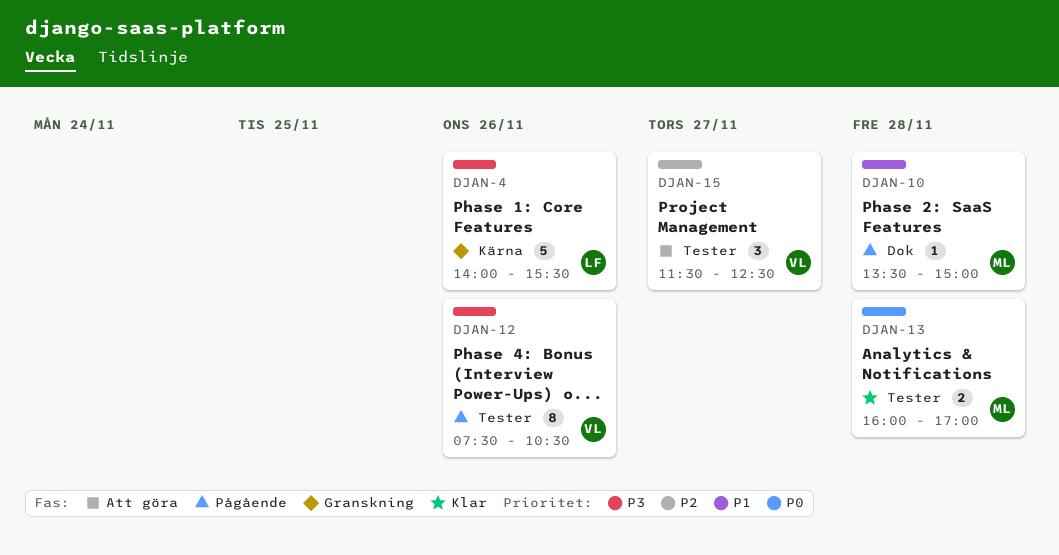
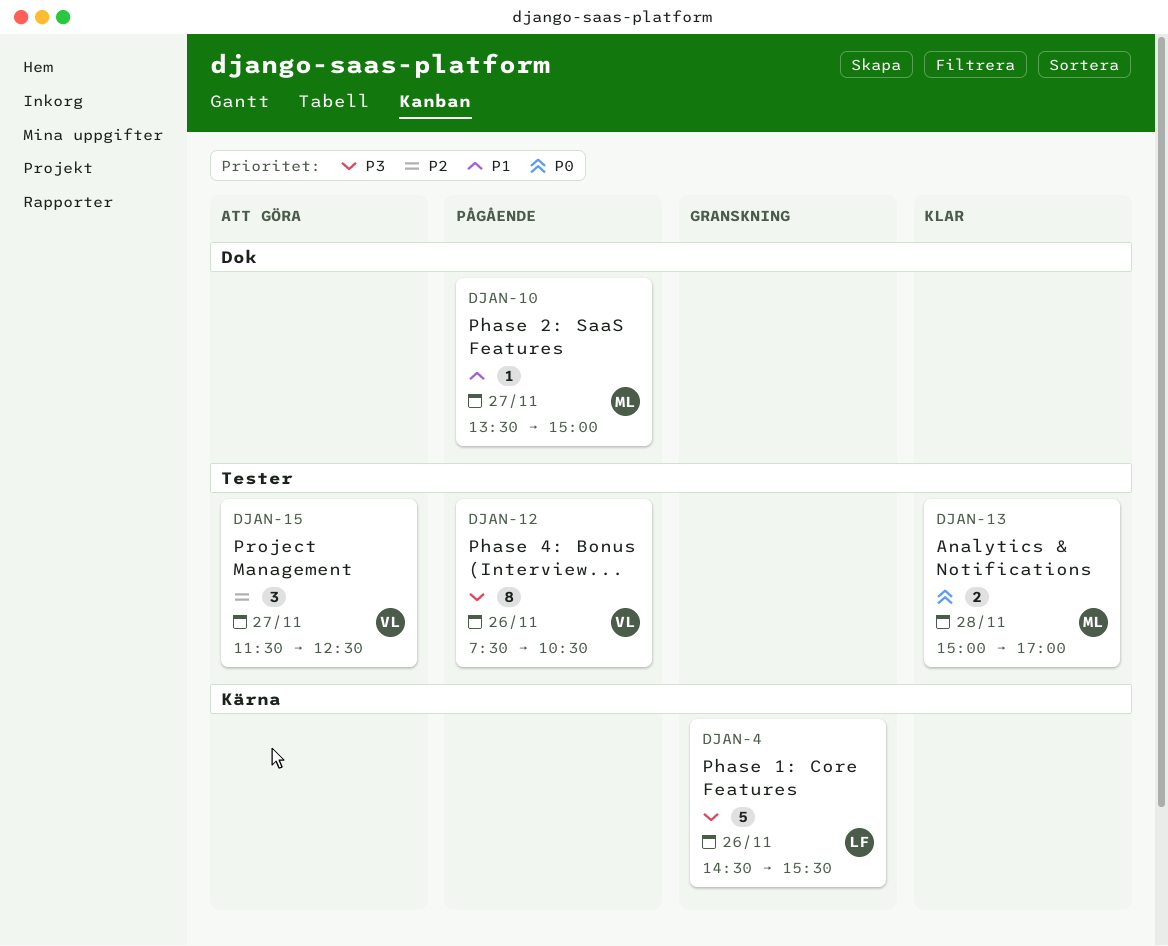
DJAN-4, begins: 14:00 -> 14:30
DJAN-10, day: Nov 28 -> Nov 27
DJAN-13, begins: 16:00 -> 15:00

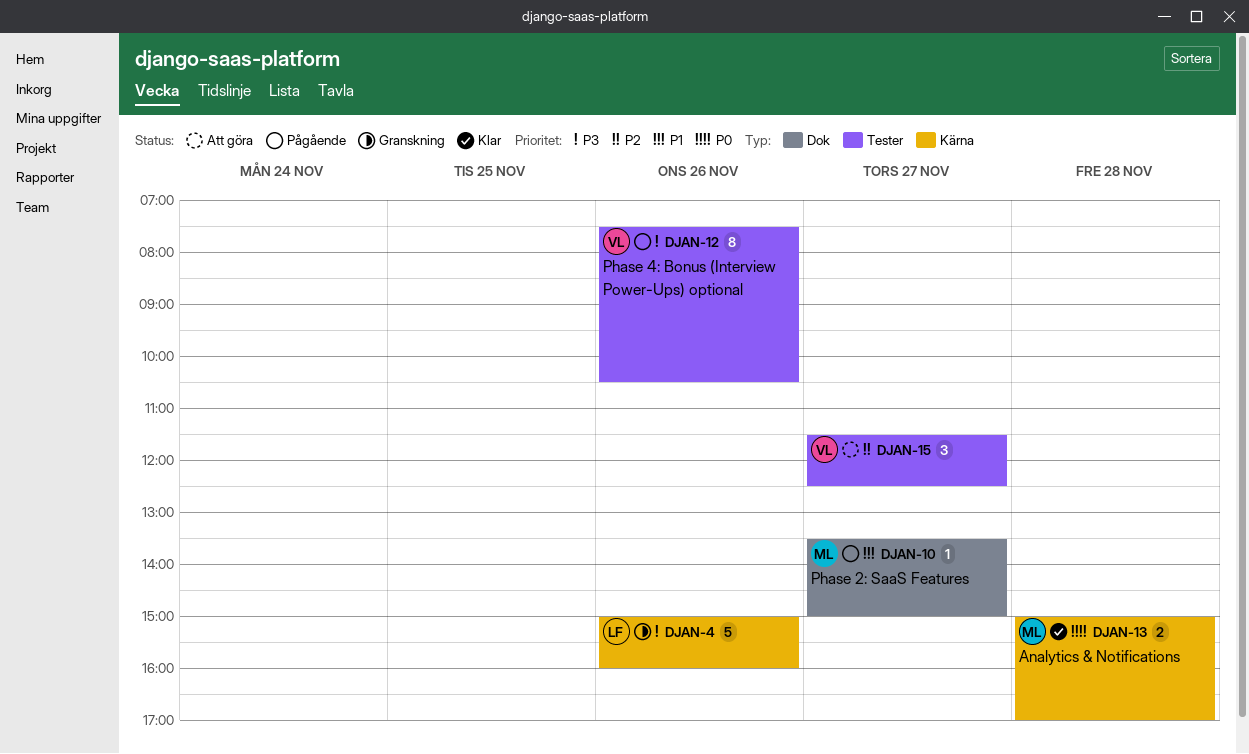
DJAN-4, begins: 14:30 -> 15:00
DJAN-4, ends: 15:30 -> 16:00
DJAN-13, label: Tester -> Kärna

